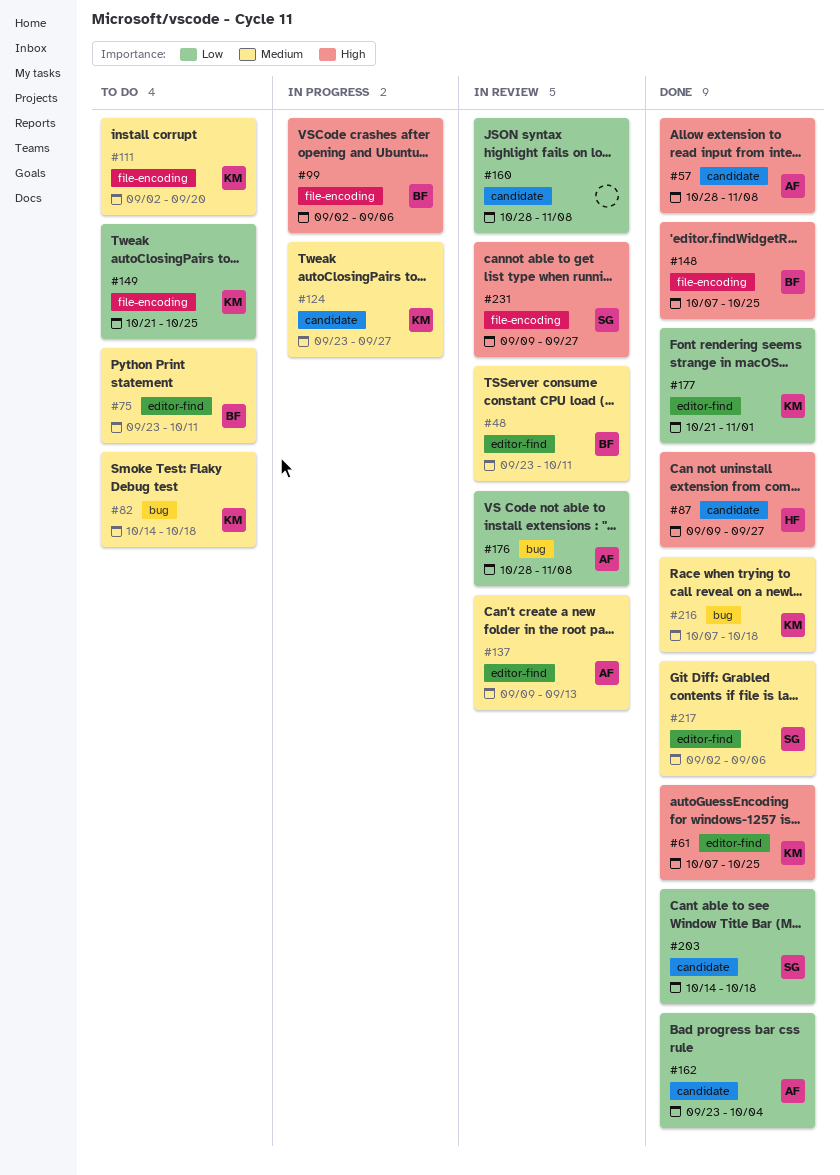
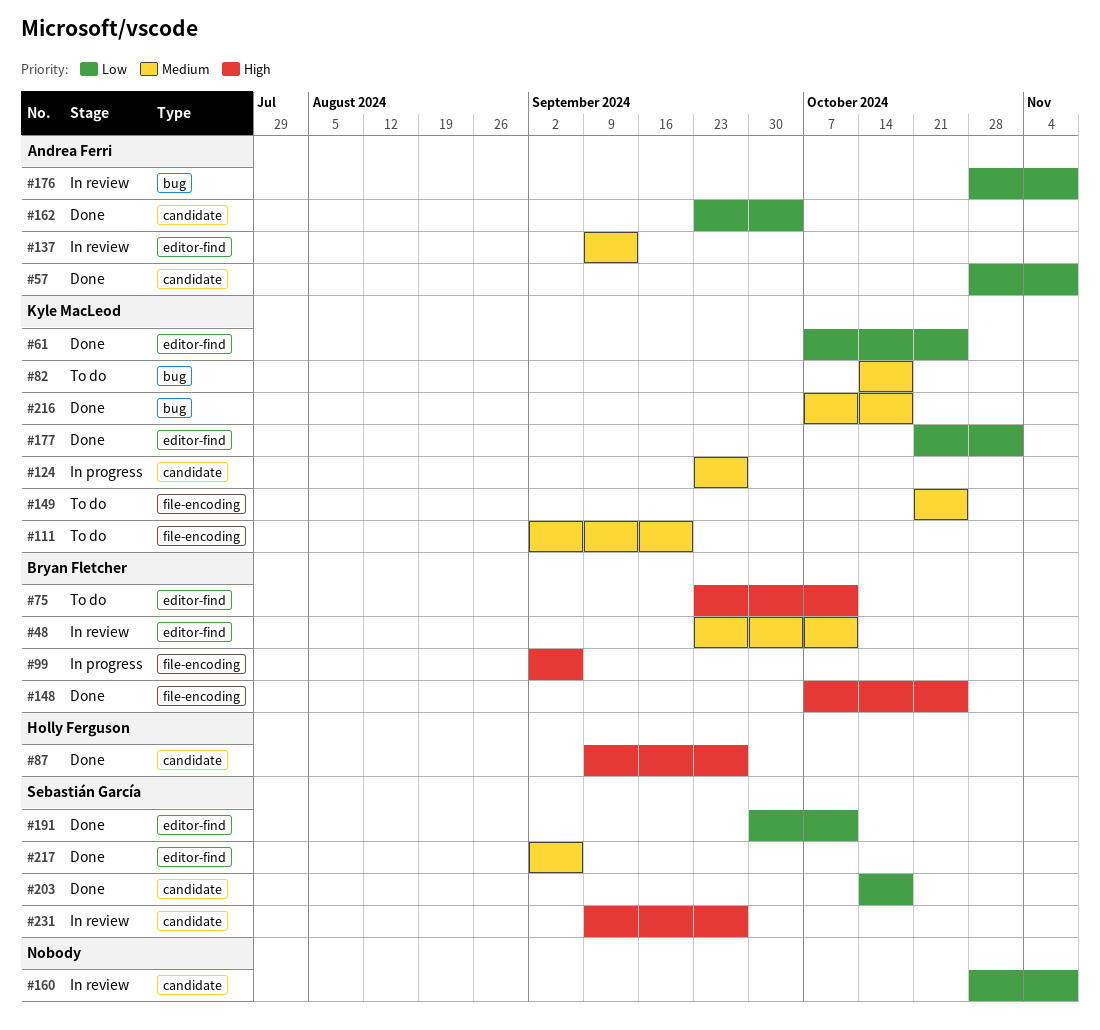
#57, priority: High -> Low
#61, priority: High -> Low
#75, priority: Medium -> High
#149, priority: Low -> Medium
#191: none -> present
#231, label: file-encoding -> candidate

